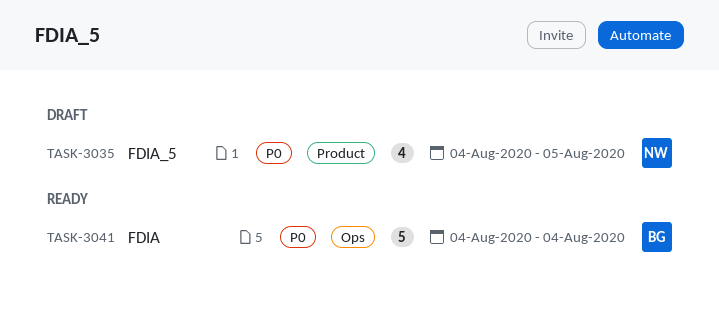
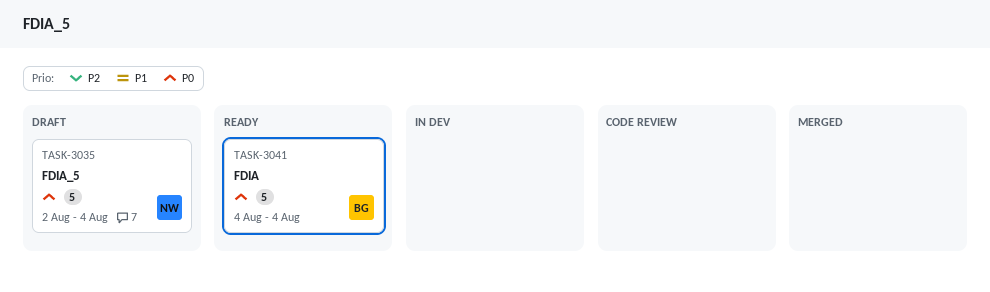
TASK-3035, estimate: 4 -> 5
TASK-3035, start: Aug 4 -> Aug 2
TASK-3035, due: Aug 5 -> Aug 4

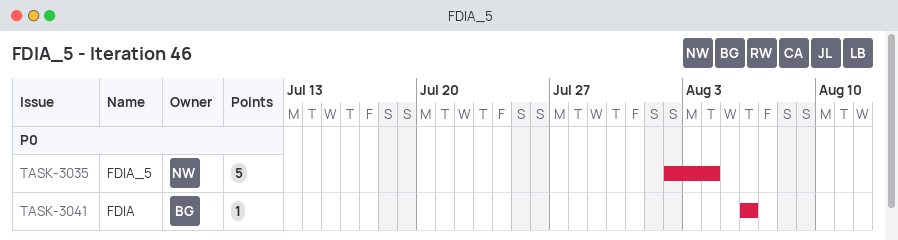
TASK-3041, estimate: 5 -> 1
TASK-3041, start: Aug 4 -> Aug 6
TASK-3041, due: Aug 4 -> Aug 6

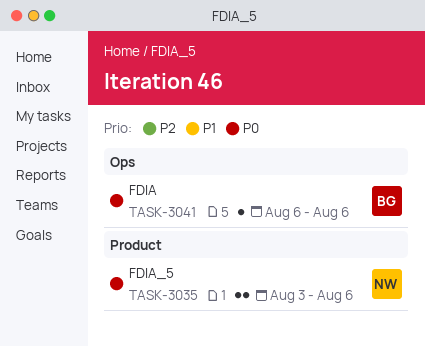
TASK-3035, estimate: 5 -> 2
TASK-3035, start: Aug 2 -> Aug 3
TASK-3035, due: Aug 4 -> Aug 6

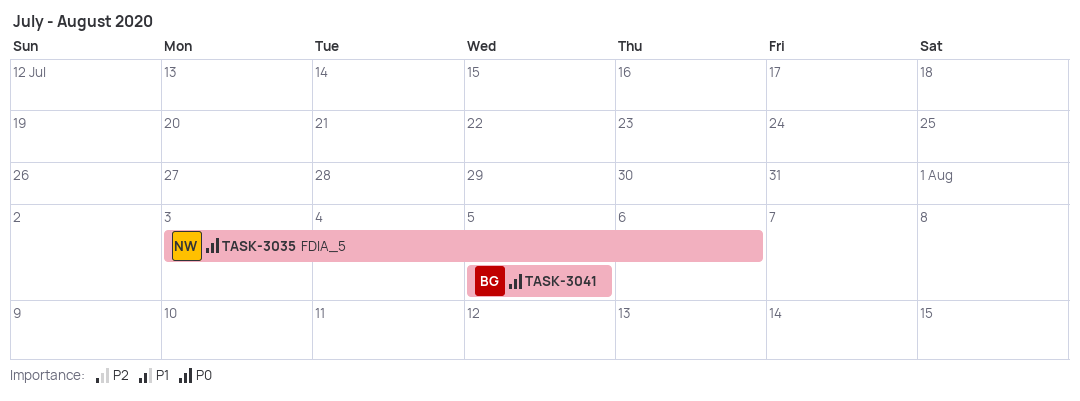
TASK-3041, start: Aug 6 -> Aug 5
TASK-3041, due: Aug 6 -> Aug 5

